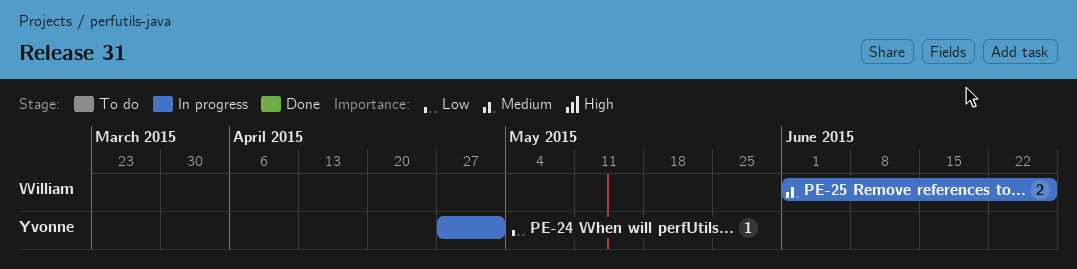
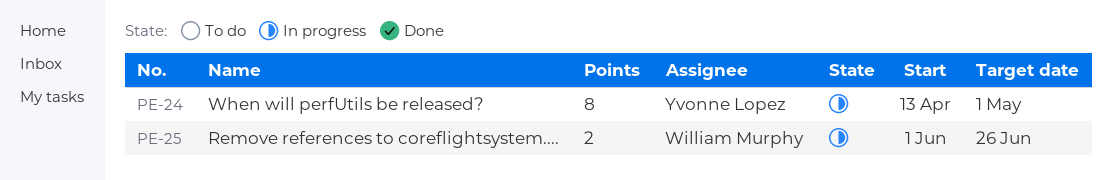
PE-24, estimate: 1 -> 8
PE-24, start: Apr 27 -> Apr 13

